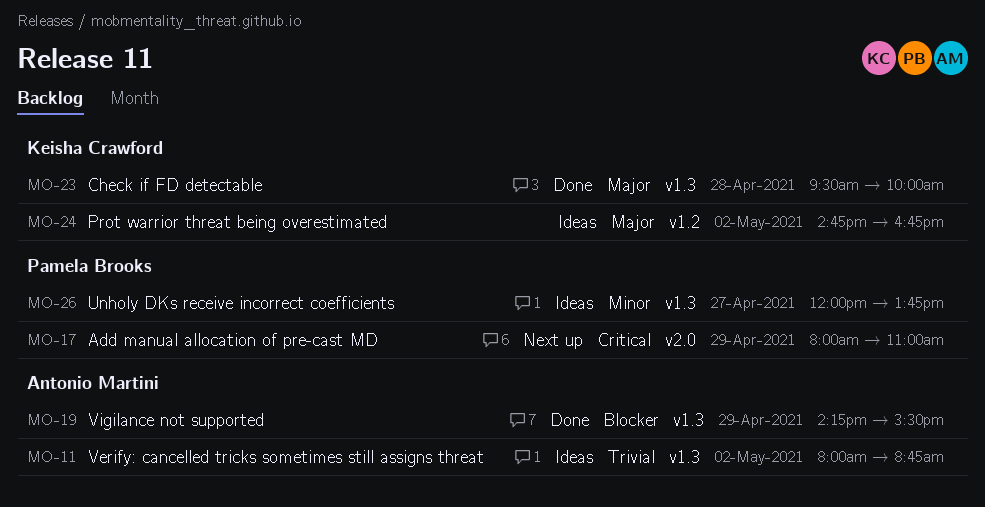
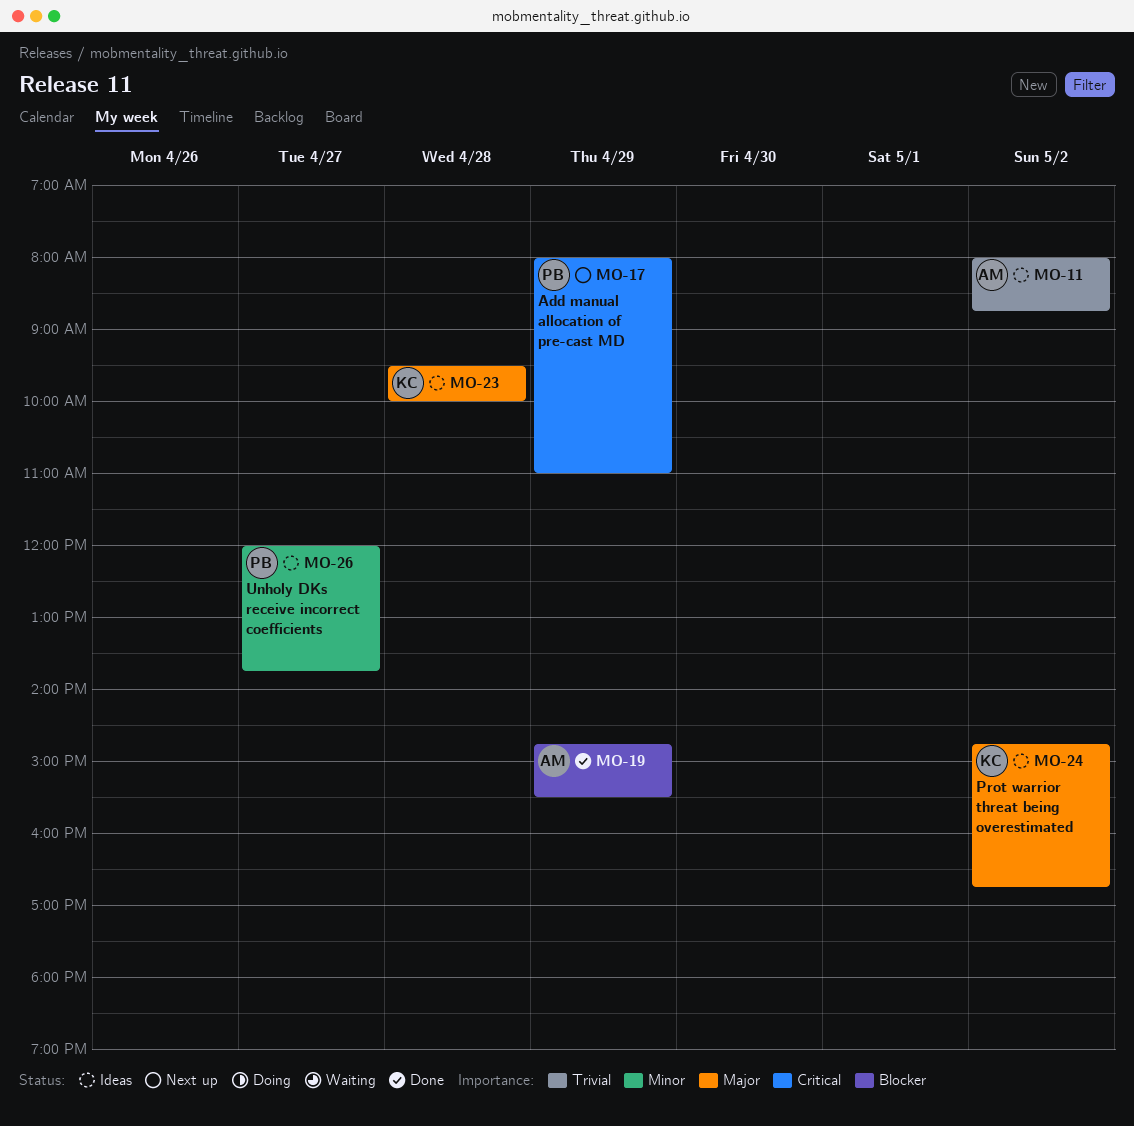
MO-19, begins: 14:15 -> 14:45
MO-23, status: Done -> Ideas

